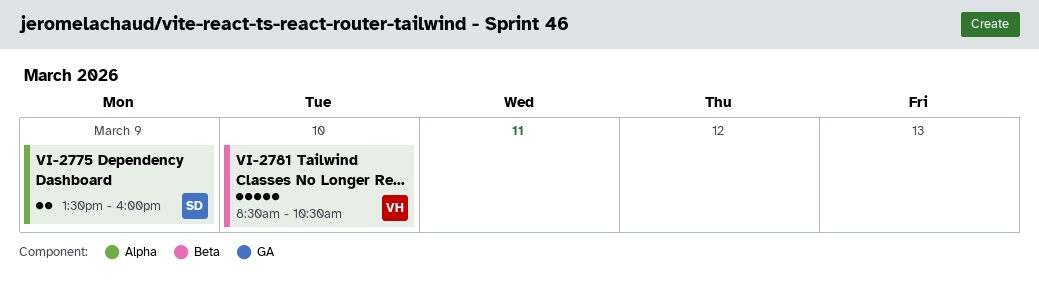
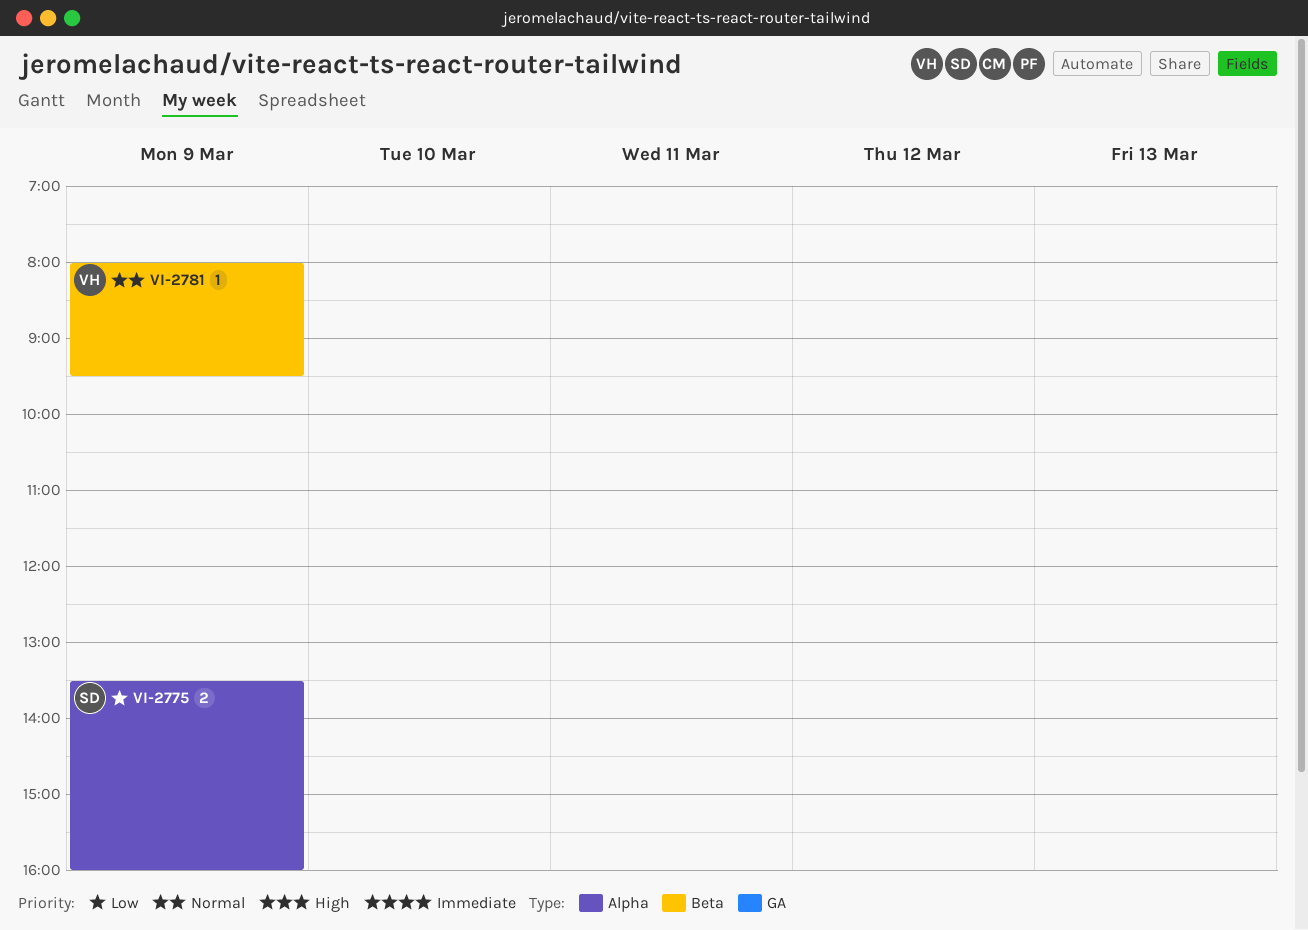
VI-2781, estimate: 5 -> 1
VI-2781, day: Mar 10 -> Mar 9
VI-2781, begins: 08:30 -> 08:00
VI-2781, ends: 10:30 -> 09:30

